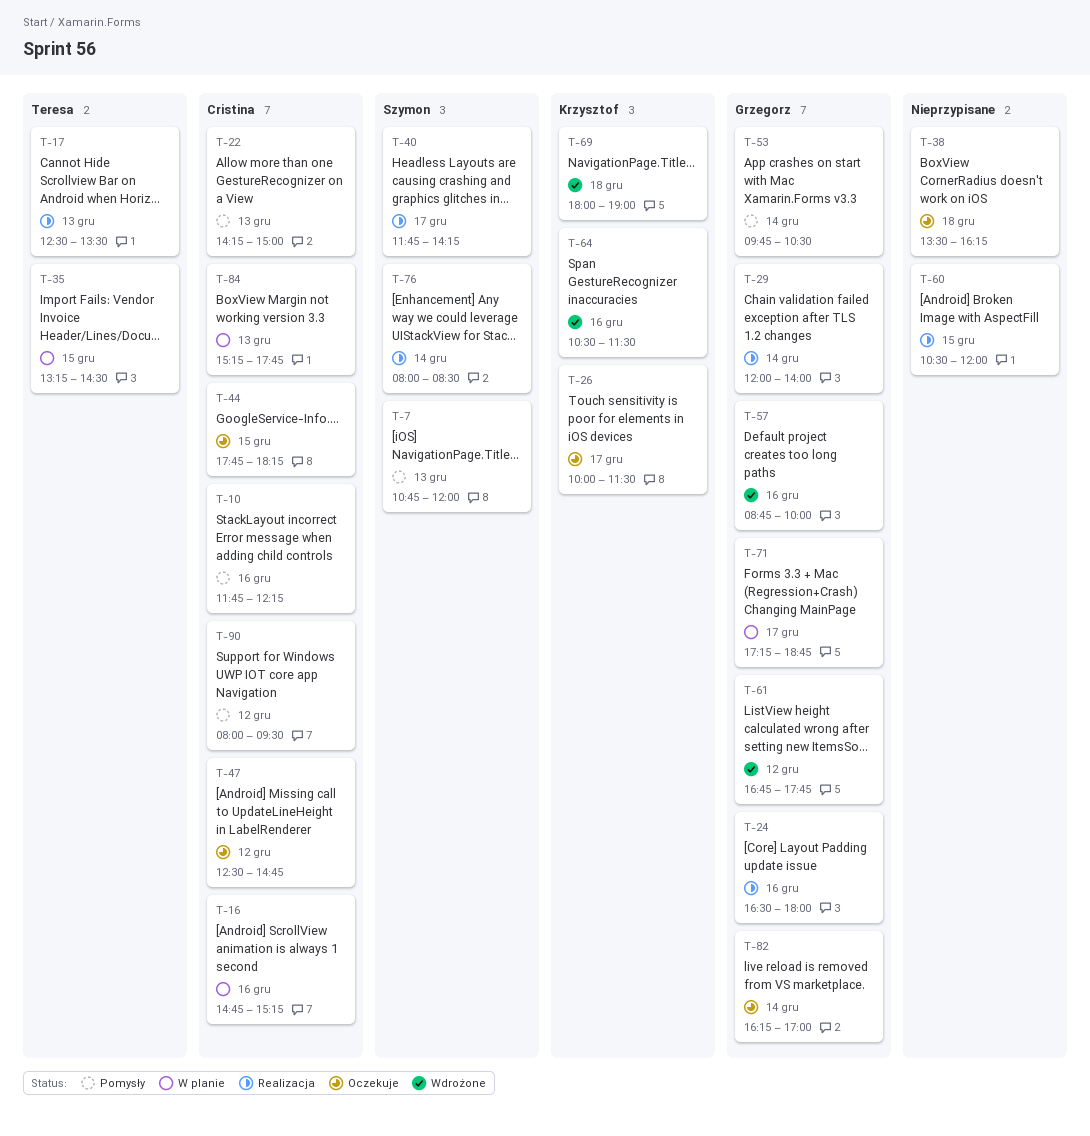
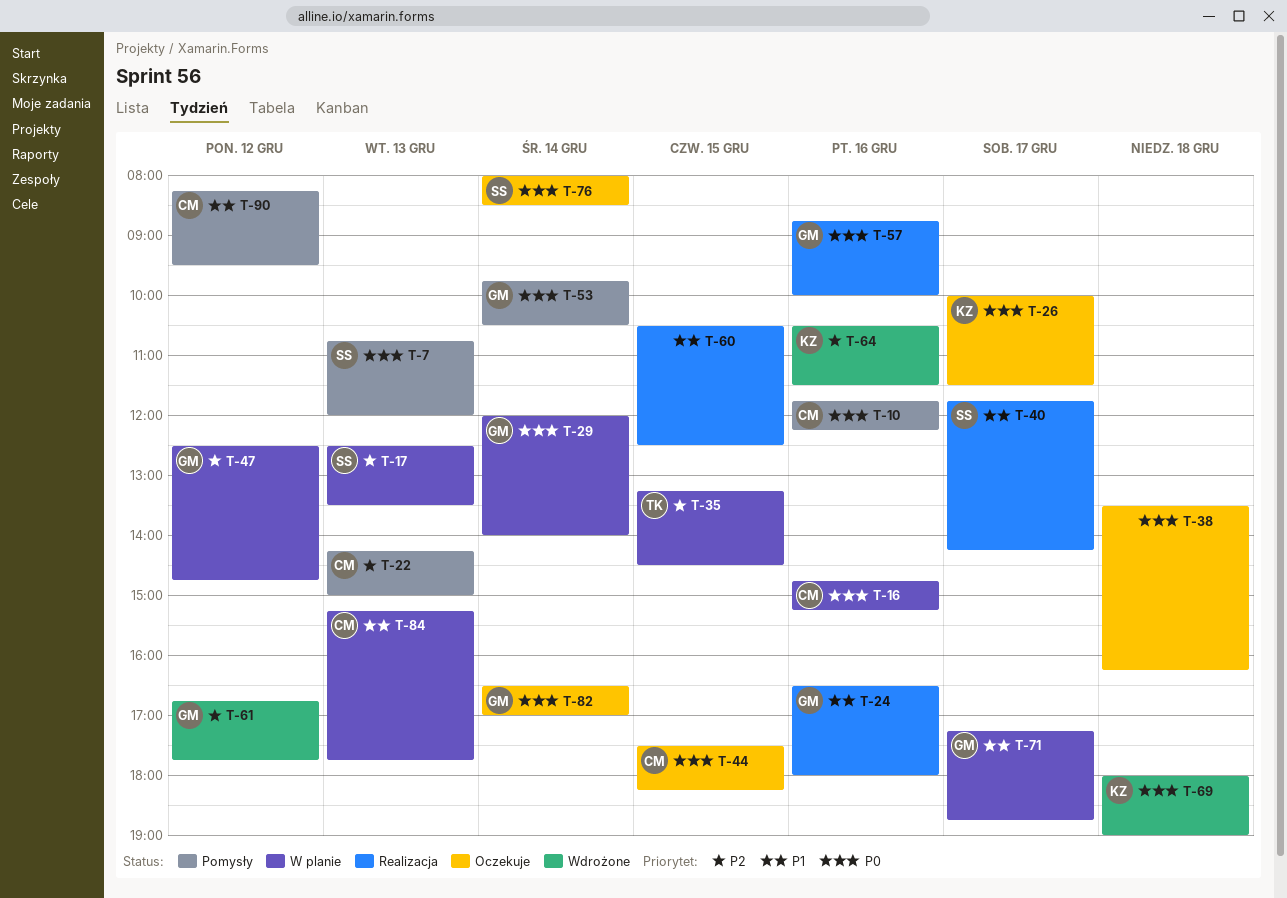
T-17, status: Realizacja -> W planie
T-17, owner: Teresa -> Szymon
T-29, status: Realizacja -> W planie
T-44, begins: 17:45 -> 17:30
T-47, status: Oczekuje -> W planie
T-47, owner: Cristina -> Grzegorz
T-57, status: Wdrożone -> Realizacja
T-60, ends: 12:00 -> 12:30
T-76, status: Realizacja -> Oczekuje
T-82, begins: 16:15 -> 16:30
T-90, begins: 08:00 -> 08:15

